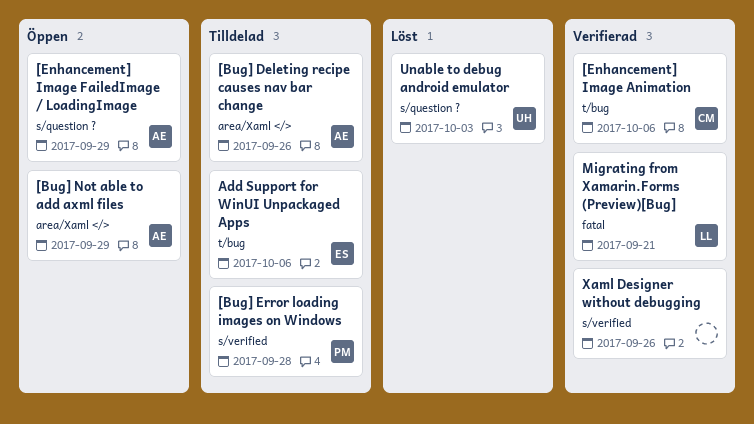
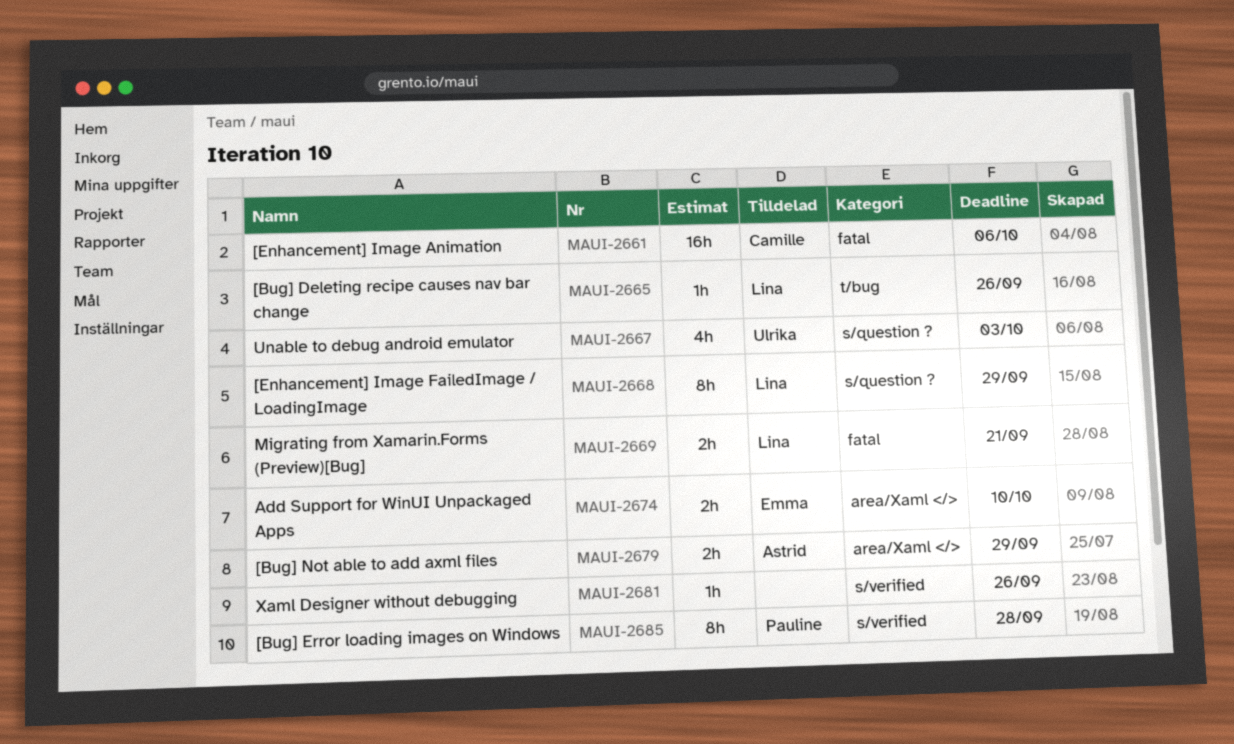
[Bug] Deleting recipe causes nav bar change, owner: Astrid -> Lina
[Bug] Deleting recipe causes nav bar change, label: area/Xaml </> -> t/bug
[Enhancement] Image Animation, label: t/bug -> fatal
[Enhancement] Image FailedImage / LoadingImage, owner: Astrid -> Lina
Add Support for WinUI Unpackaged Apps, label: t/bug -> area/Xaml </>
Add Support for WinUI Unpackaged Apps, due: Oct 6 -> Oct 10

